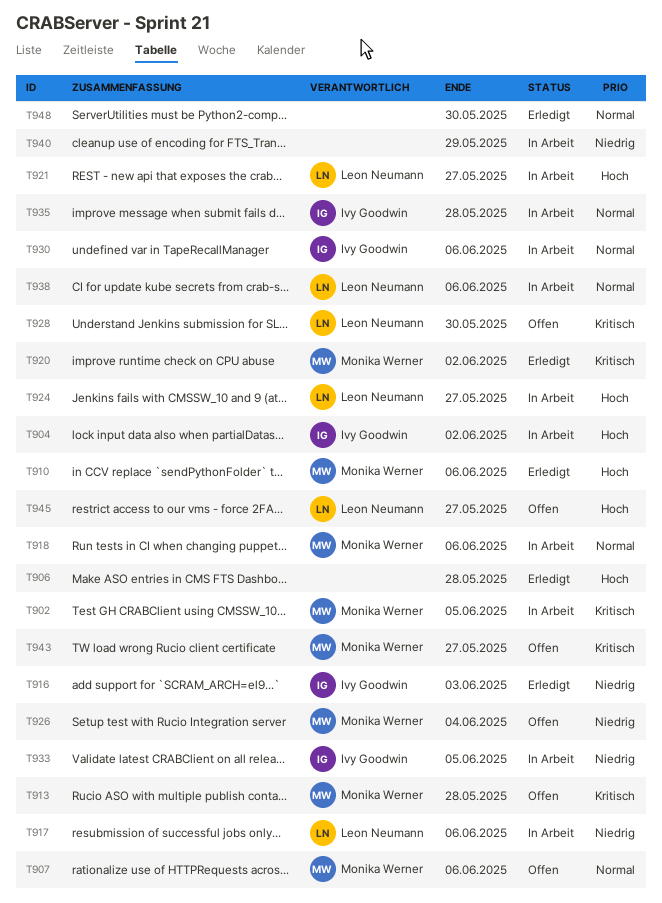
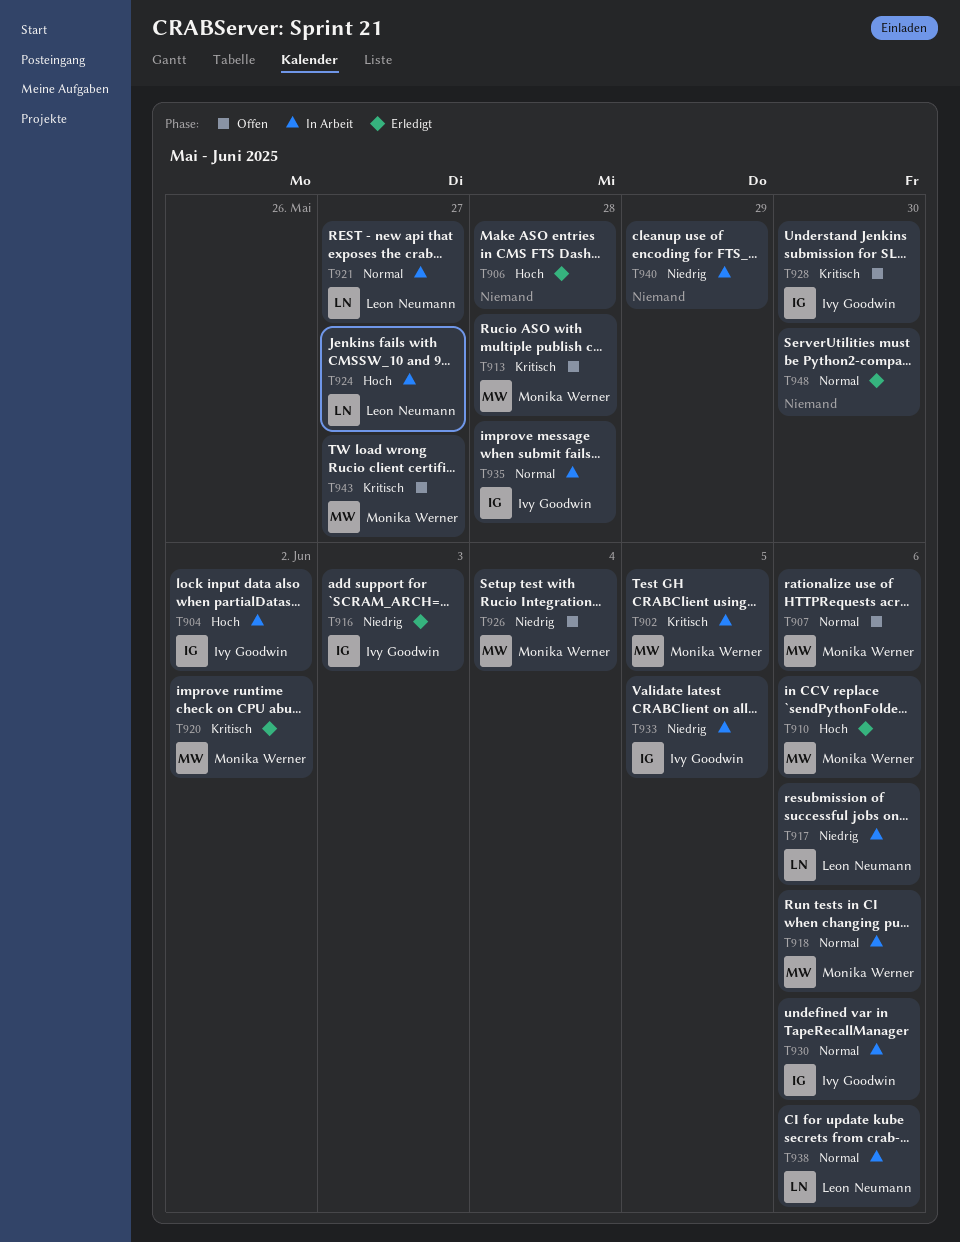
T921, priority: Hoch -> Normal
T928, owner: Leon Neumann -> Ivy Goodwin
T945: present -> none

